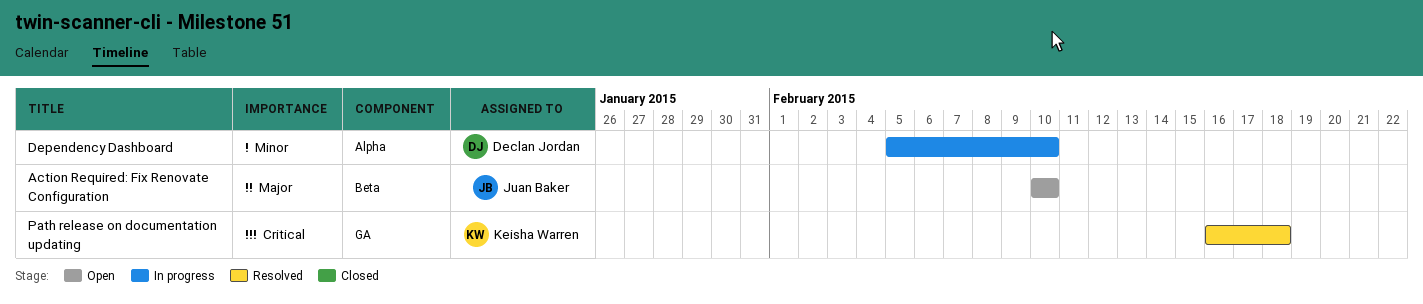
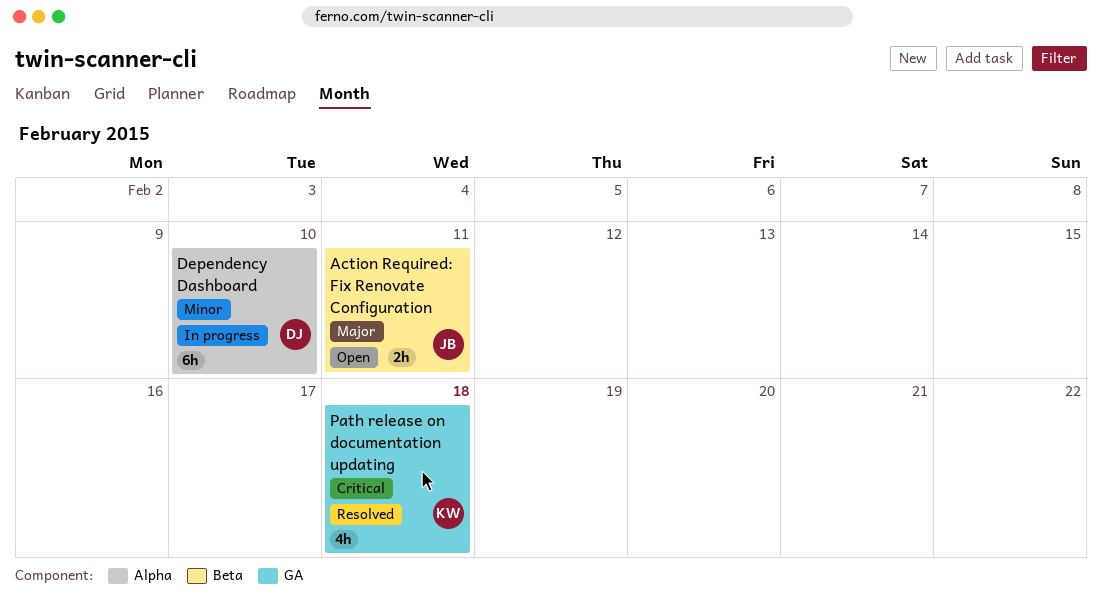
Action Required: Fix Renovate Configuration, due: Feb 10 -> Feb 11

